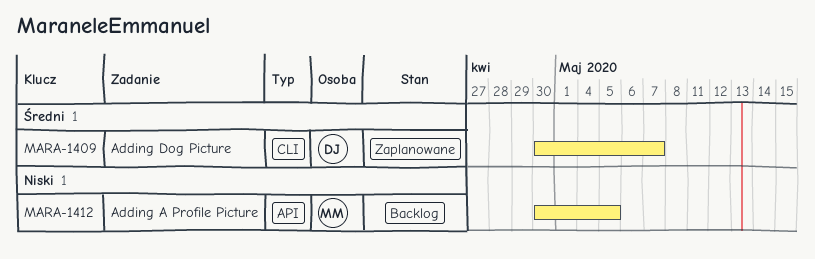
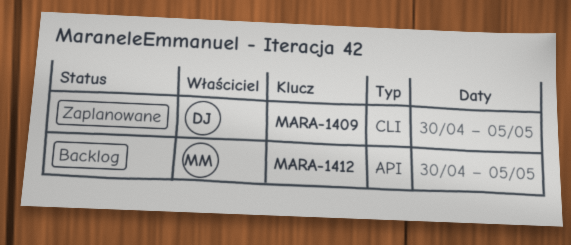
MARA-1409, due: May 7 -> May 5

